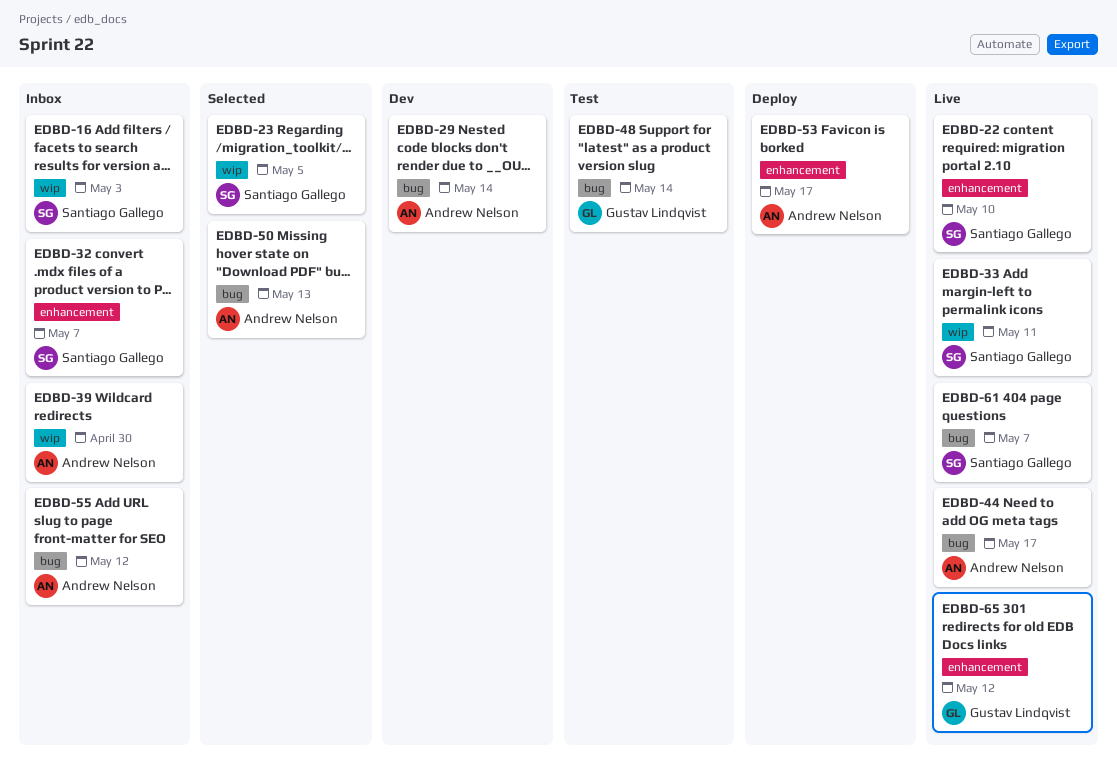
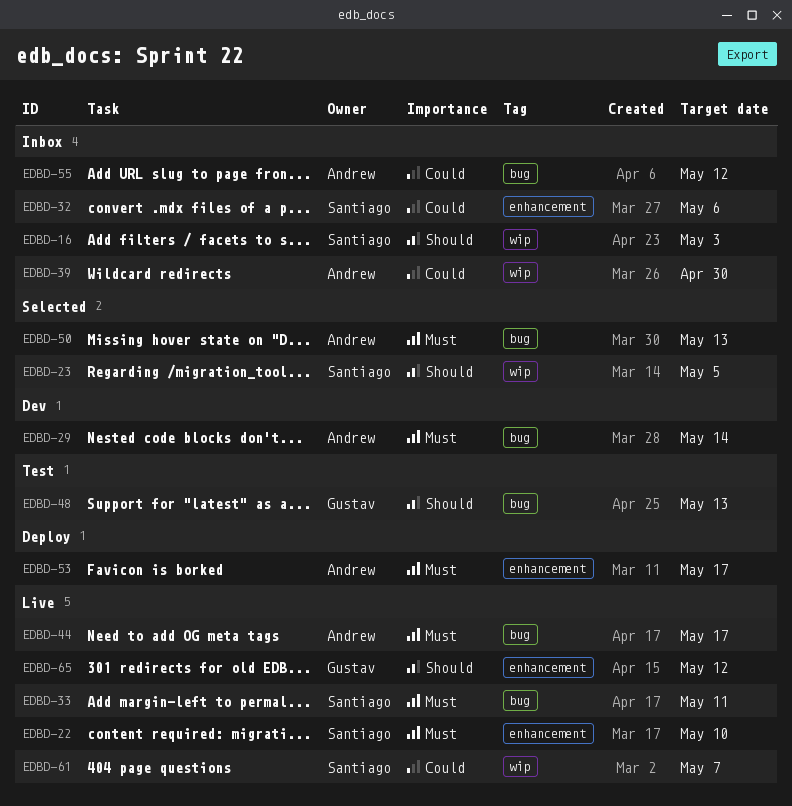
EDBD-32, due: May 7 -> May 6
EDBD-33, label: wip -> bug
EDBD-48, due: May 14 -> May 13
EDBD-61, label: bug -> wip

